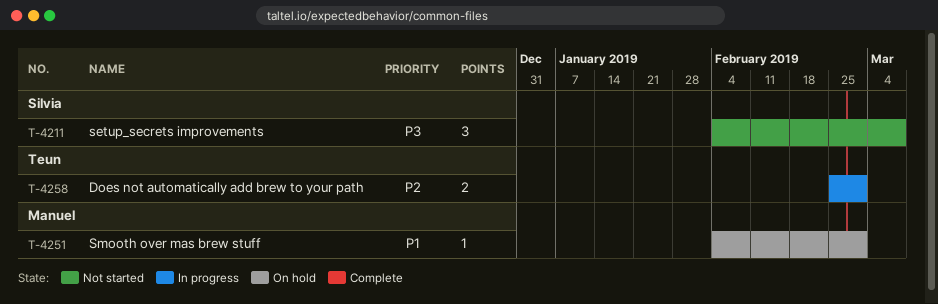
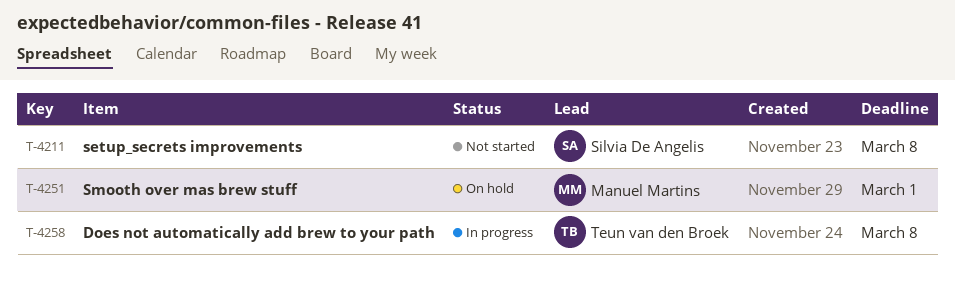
T-4258, due: Mar 1 -> Mar 8

